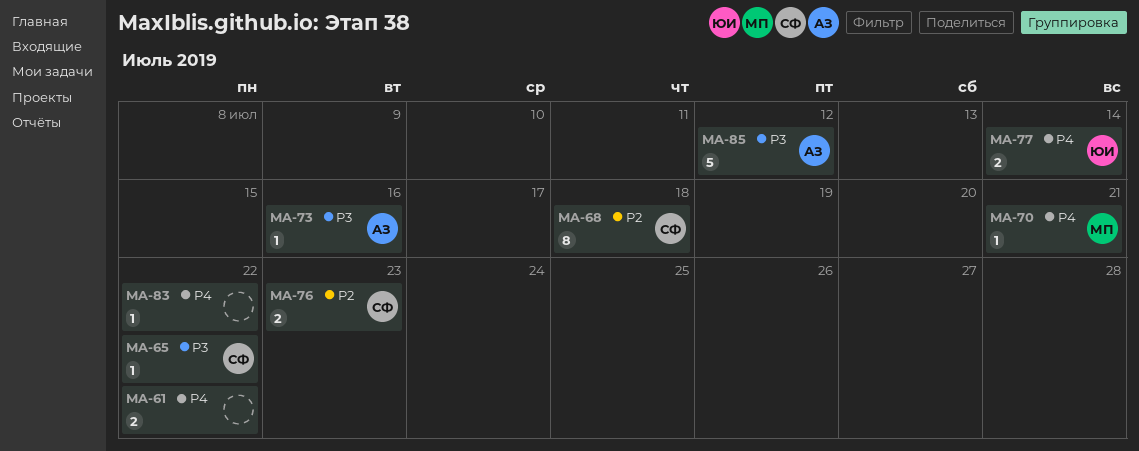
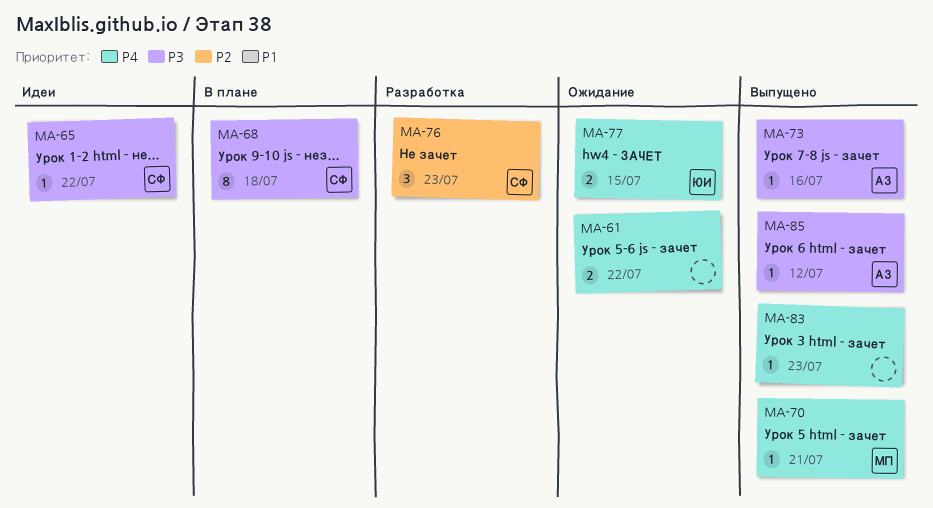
MA-68, priority: P2 -> P3
MA-76, estimate: 2 -> 3
MA-77, due: Jul 14 -> Jul 15
MA-83, due: Jul 22 -> Jul 23
MA-85, estimate: 5 -> 1

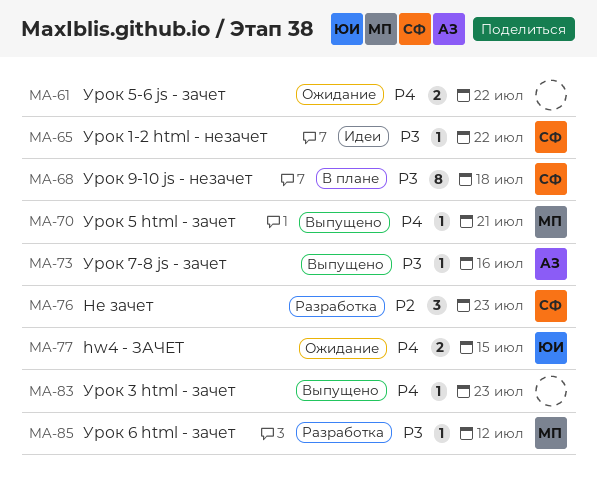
MA-85, status: Выпущено -> Разработка
MA-85, owner: АЗ -> МП

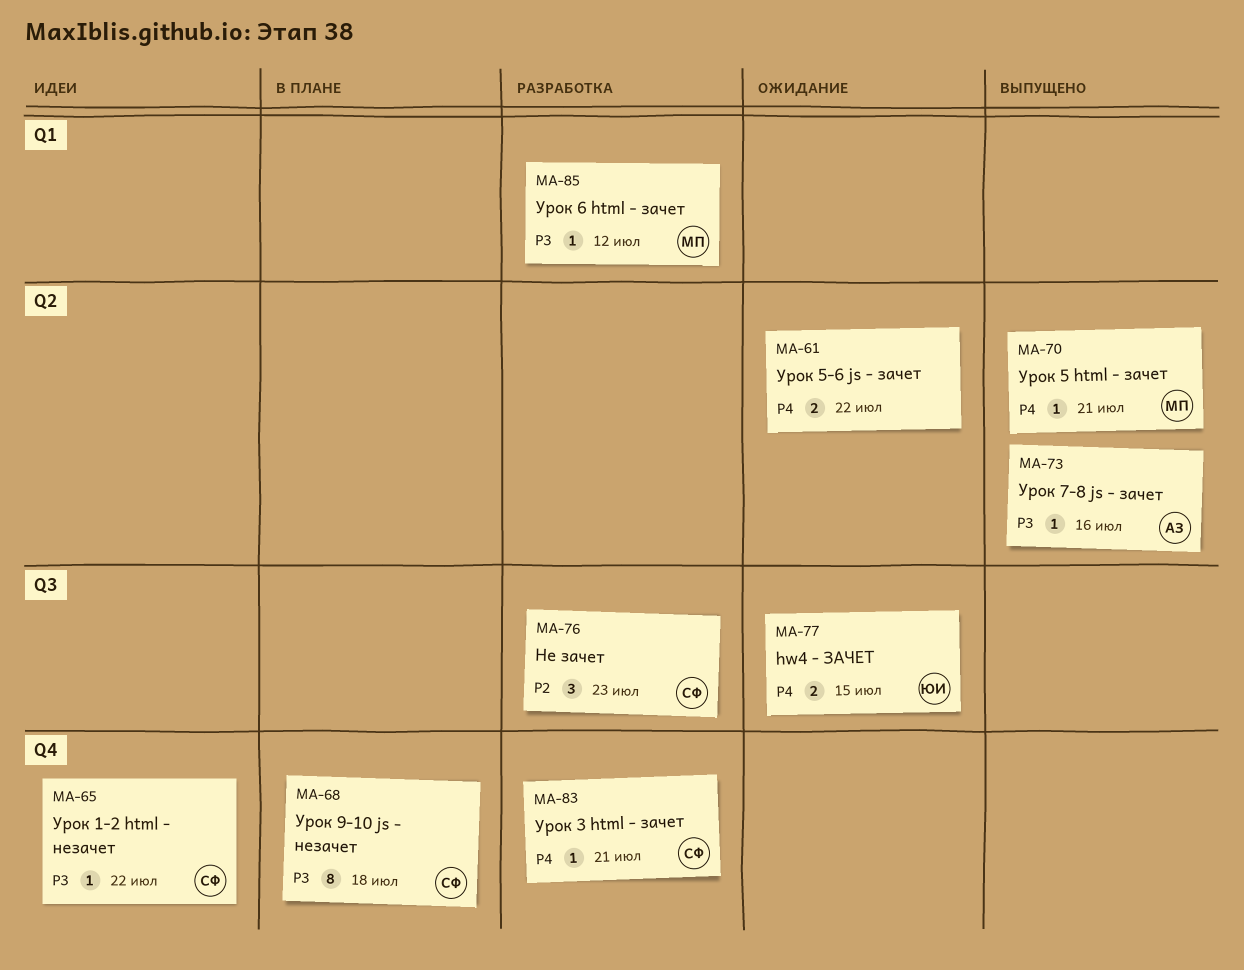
MA-83, status: Выпущено -> Разработка
MA-83, owner: none -> СФ
MA-83, due: Jul 23 -> Jul 21

